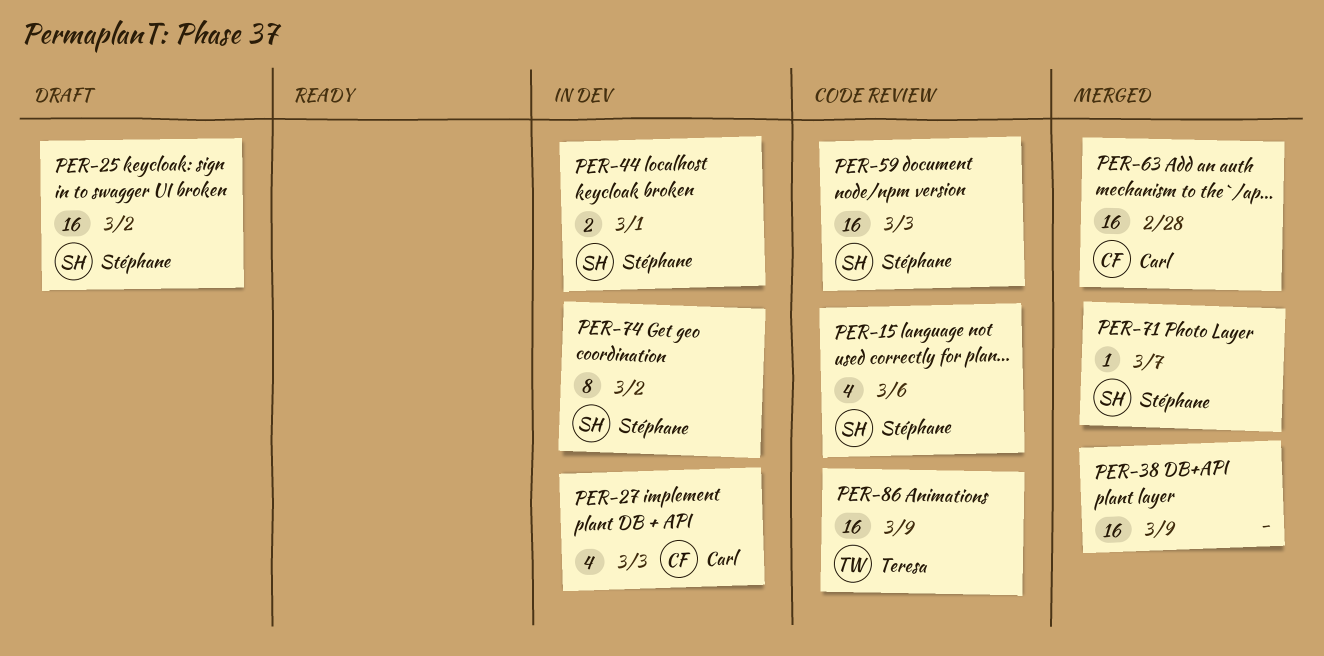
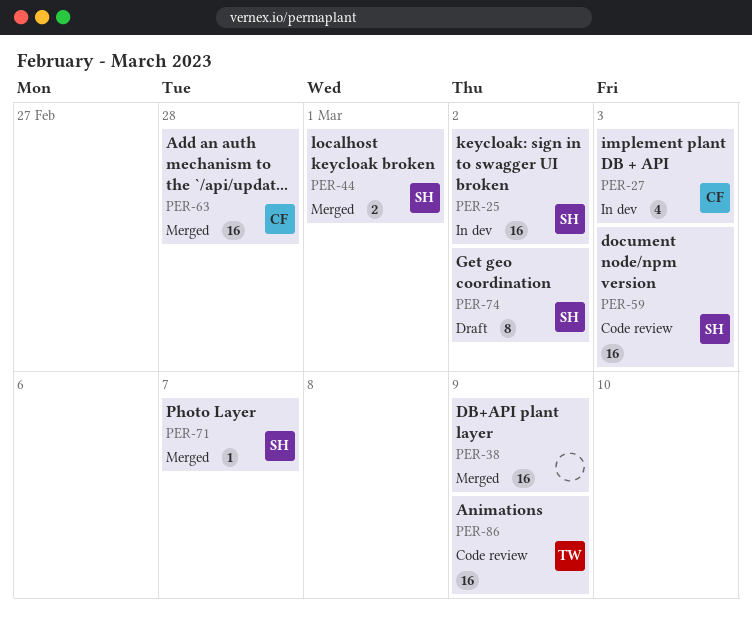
PER-15: present -> none
PER-25, status: Draft -> In dev
PER-44, status: In dev -> Merged
PER-74, status: In dev -> Draft

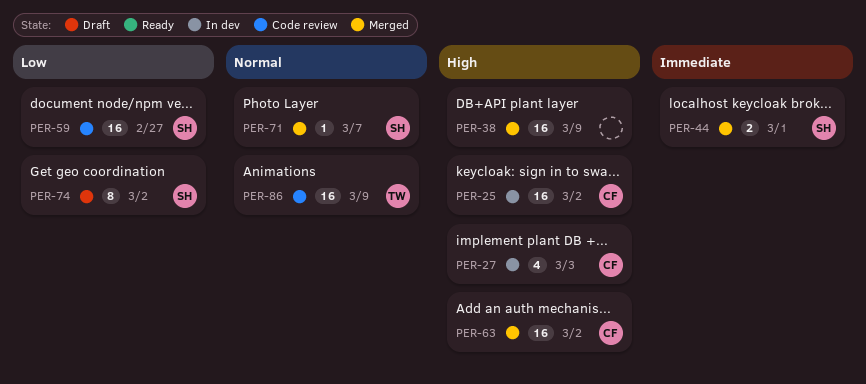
PER-25, owner: SH -> CF
PER-59, due: Mar 3 -> Feb 27
PER-63, due: Feb 28 -> Mar 2

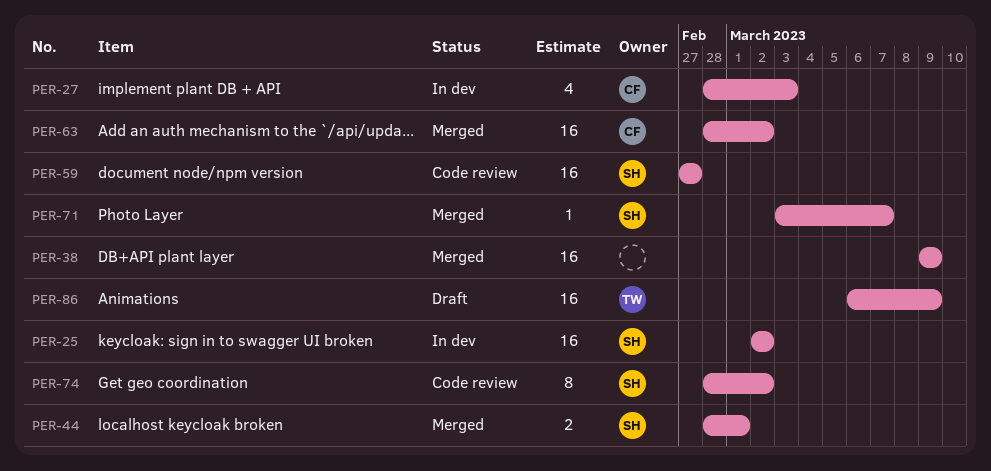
PER-25, owner: CF -> SH
PER-74, status: Draft -> Code review
PER-86, status: Code review -> Draft

